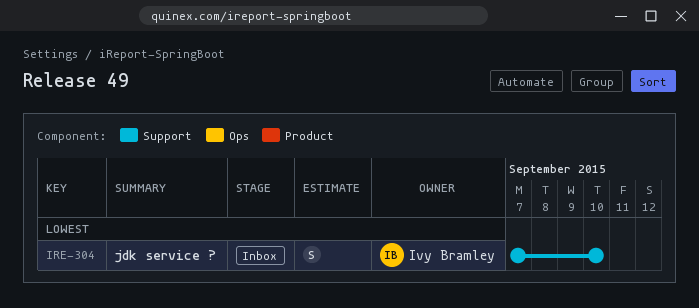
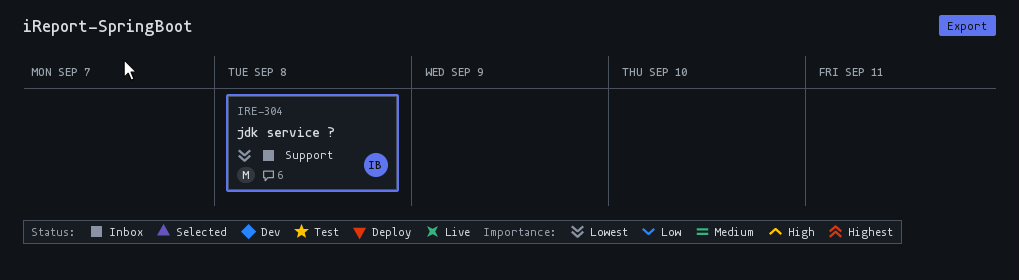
IRE-304, estimate: S -> M
IRE-304, due: Sep 10 -> Sep 8

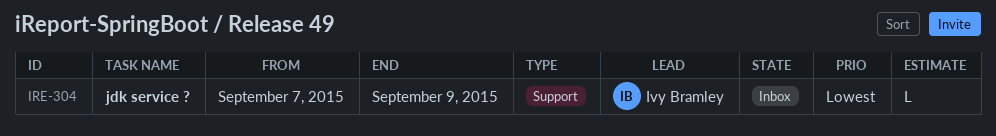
IRE-304, estimate: M -> L
IRE-304, due: Sep 8 -> Sep 9

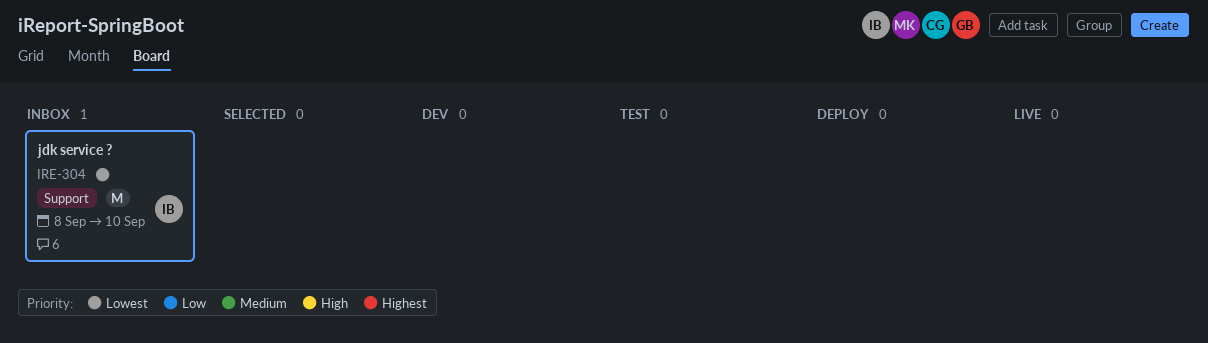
IRE-304, estimate: L -> M
IRE-304, start: Sep 7 -> Sep 8
IRE-304, due: Sep 9 -> Sep 10

